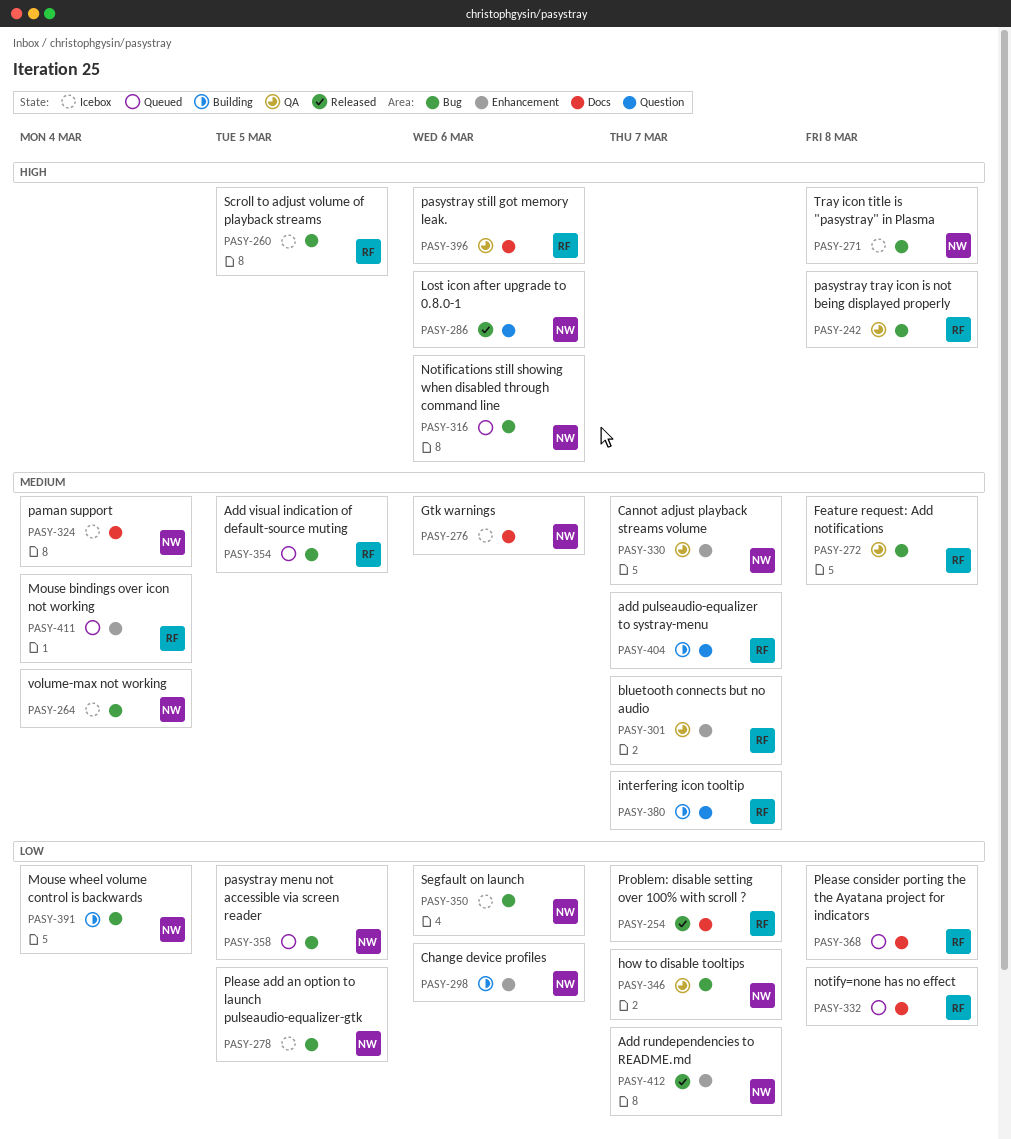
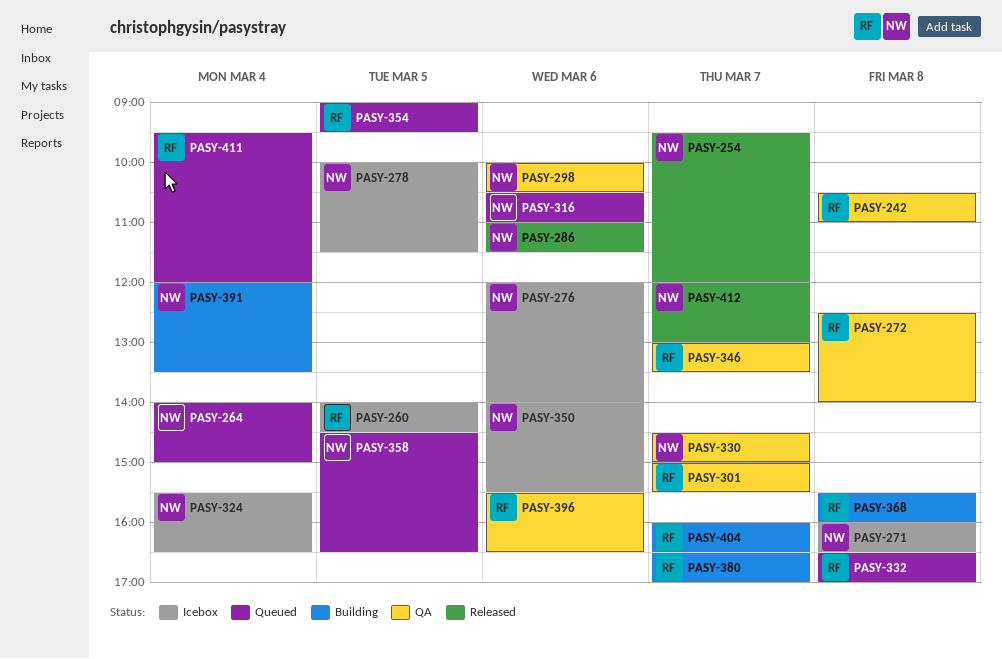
PASY-254, owner: RF -> NW
PASY-264, status: Icebox -> Queued
PASY-298, status: Building -> QA
PASY-346, owner: NW -> RF
PASY-368, status: Queued -> Building

